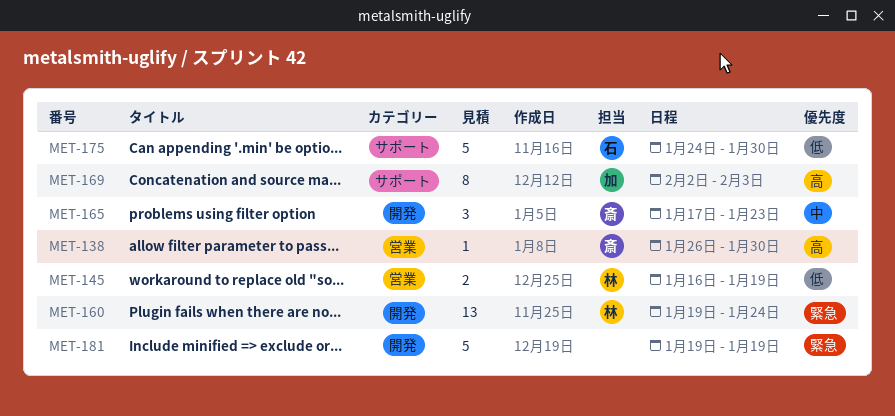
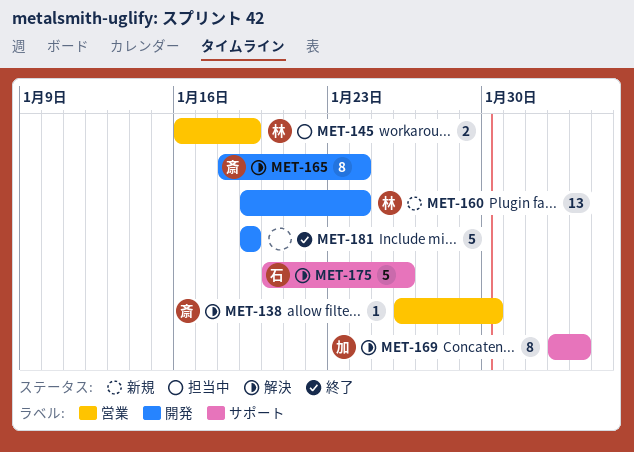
MET-165, estimate: 3 -> 8
MET-165, start: Jan 17 -> Jan 18
MET-165, due: Jan 23 -> Jan 24
MET-175, start: Jan 24 -> Jan 20
MET-175, due: Jan 30 -> Jan 26

